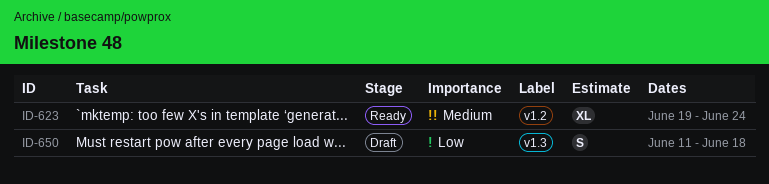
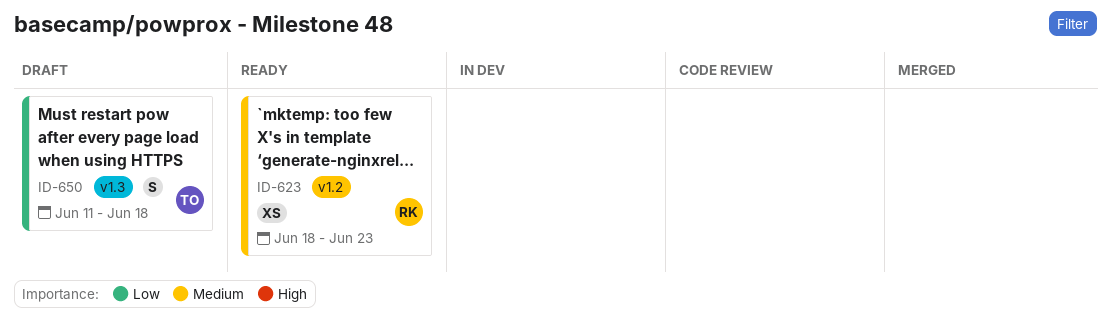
ID-623, estimate: XL -> XS
ID-623, start: Jun 19 -> Jun 18
ID-623, due: Jun 24 -> Jun 23

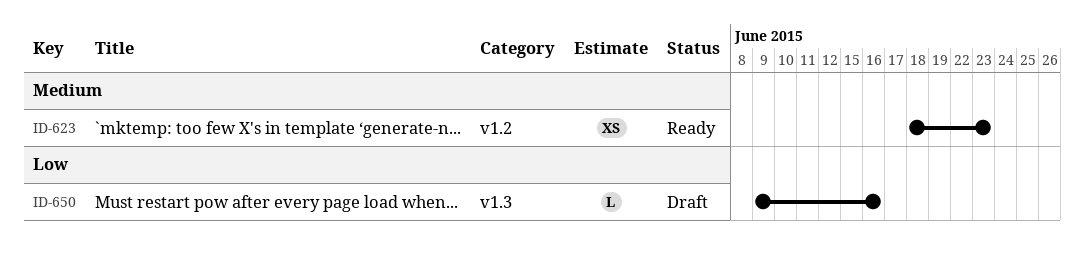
ID-650, estimate: S -> L
ID-650, start: Jun 11 -> Jun 9
ID-650, due: Jun 18 -> Jun 16

